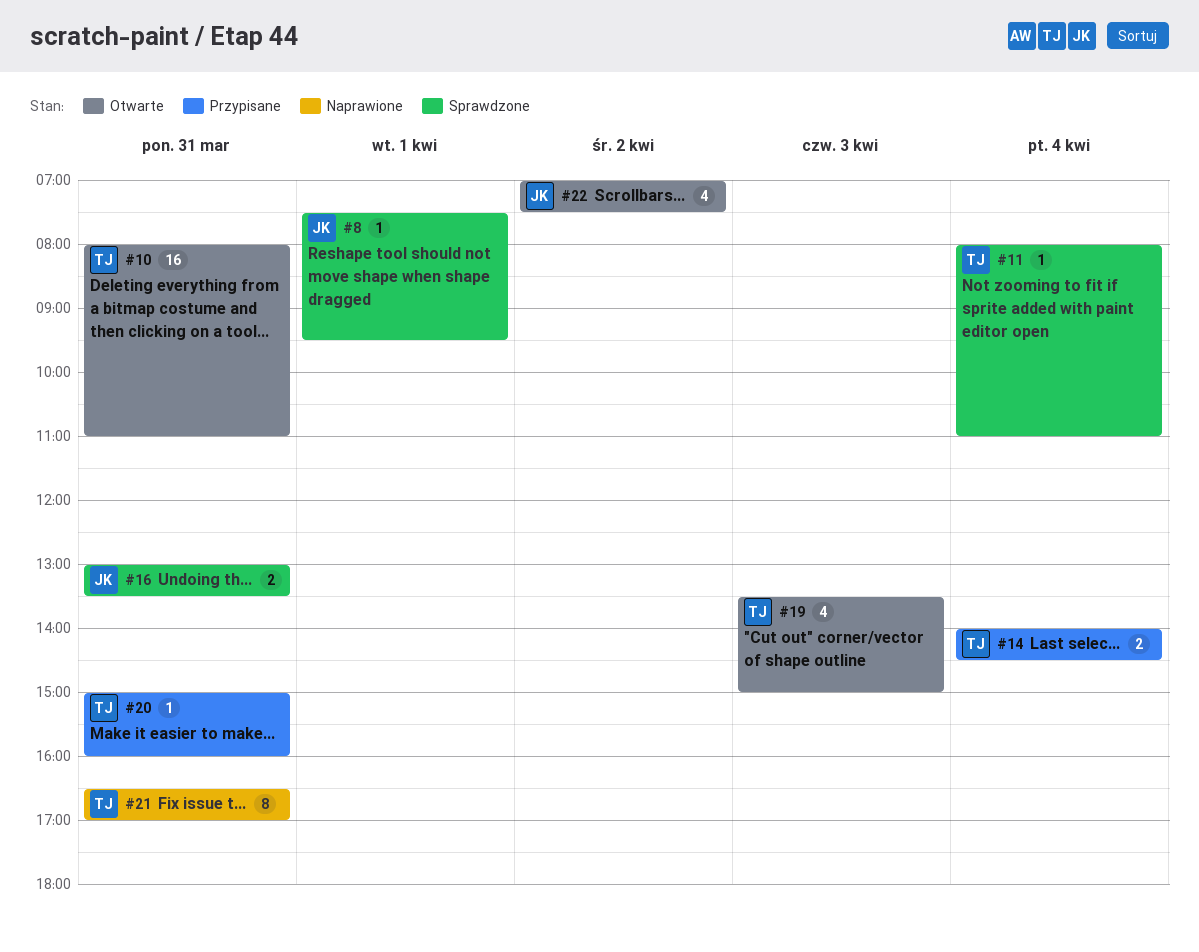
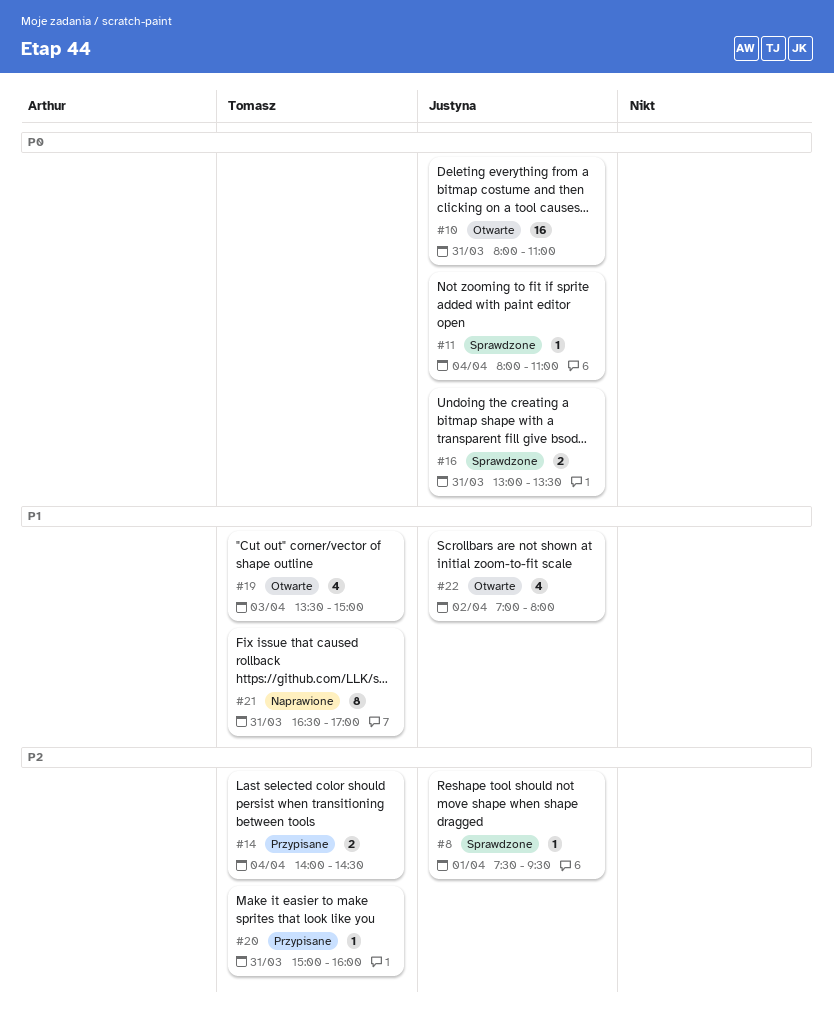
#10, owner: Tomasz -> Justyna
#11, owner: Tomasz -> Justyna
#22, ends: 07:30 -> 08:00

